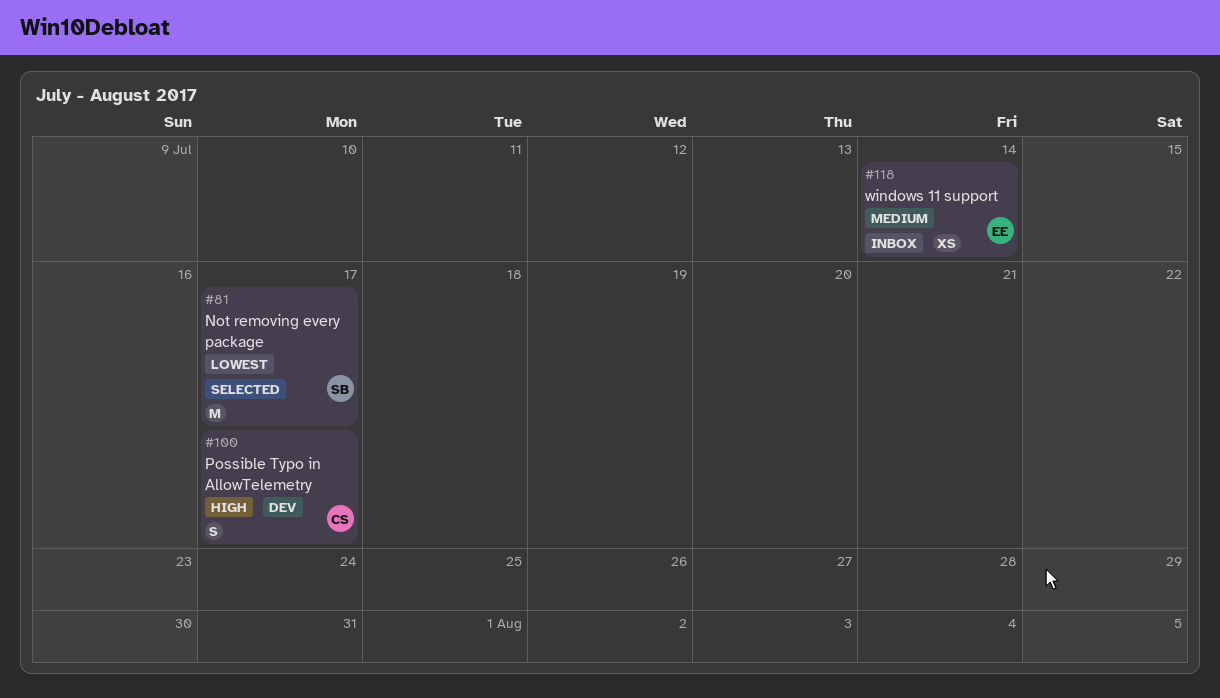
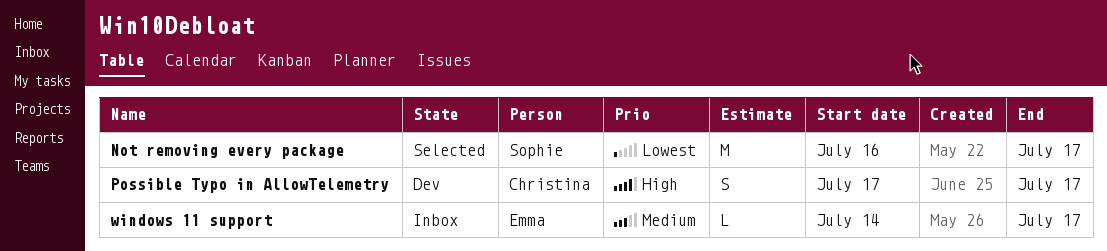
windows 11 support, estimate: XS -> L
windows 11 support, due: Jul 14 -> Jul 17

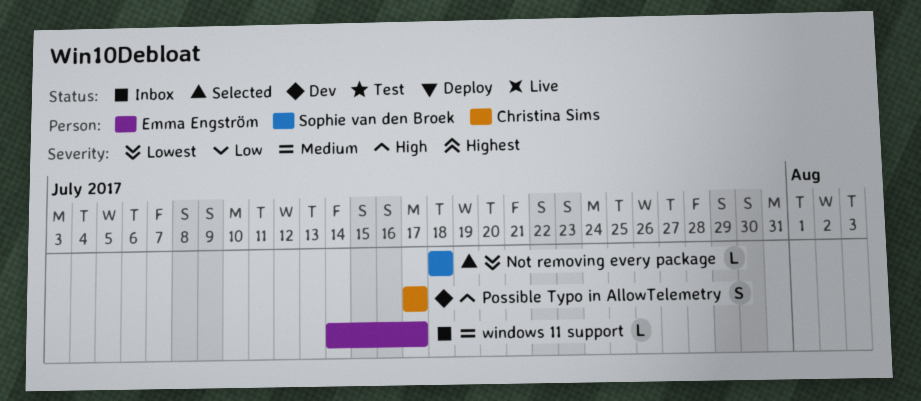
Not removing every package, estimate: M -> L
Not removing every package, start: Jul 16 -> Jul 18
Not removing every package, due: Jul 17 -> Jul 18

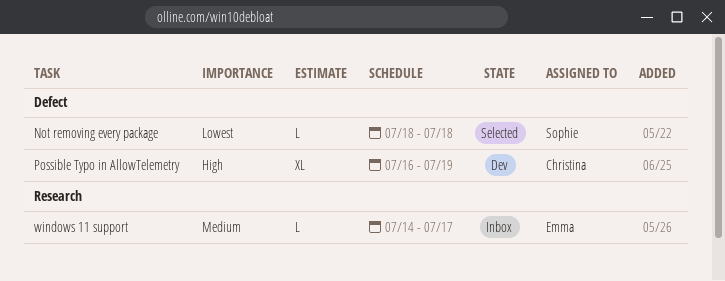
Possible Typo in AllowTelemetry, estimate: S -> XL
Possible Typo in AllowTelemetry, start: Jul 17 -> Jul 16
Possible Typo in AllowTelemetry, due: Jul 17 -> Jul 19

